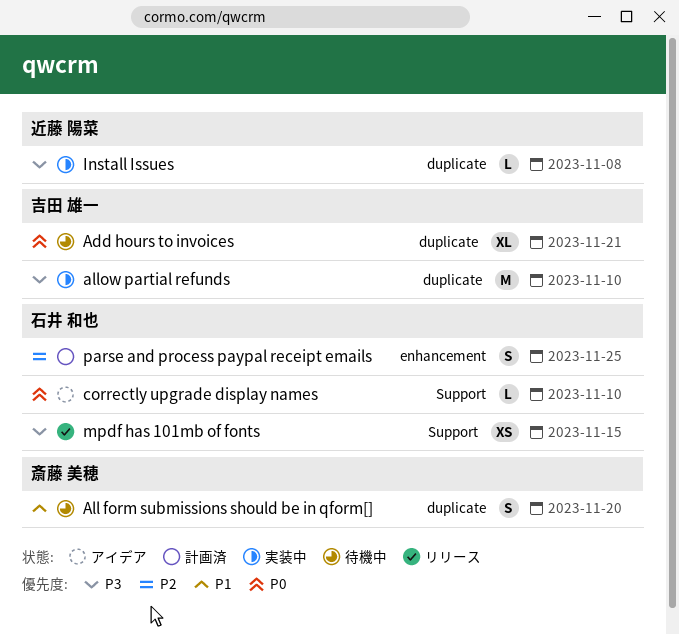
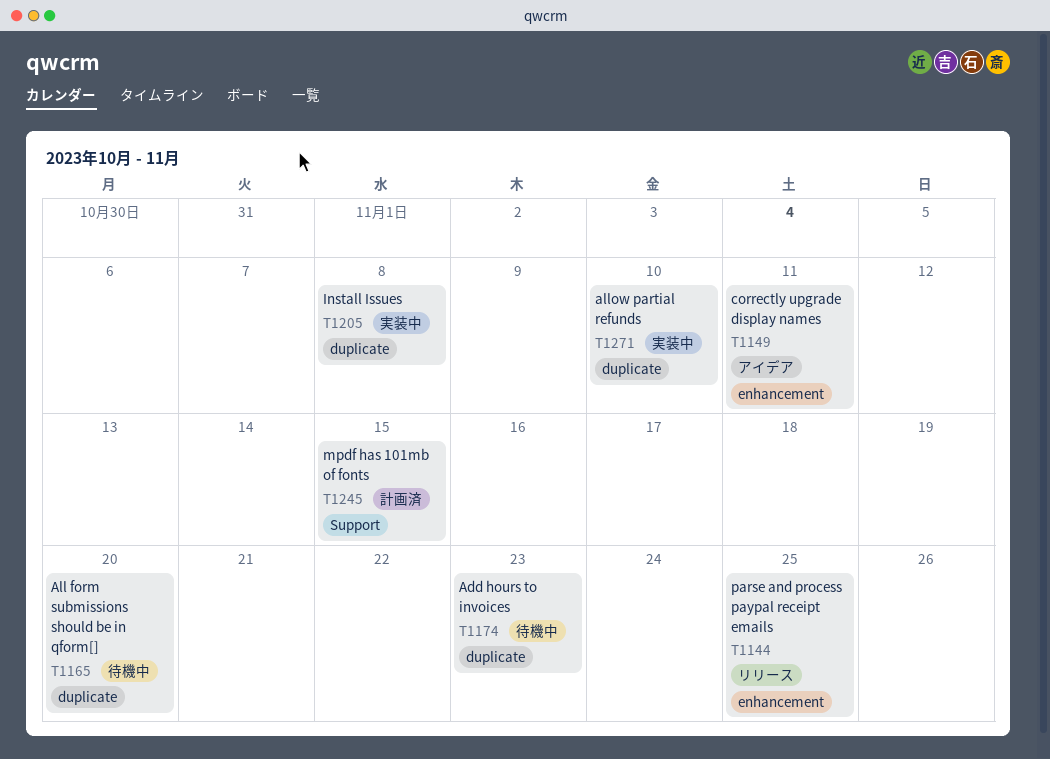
Add hours to invoices, due: Nov 21 -> Nov 23
correctly upgrade display names, label: Support -> enhancement
correctly upgrade display names, due: Nov 10 -> Nov 11
mpdf has 101mb of fonts, status: リリース -> 計画済
parse and process paypal receipt emails, status: 計画済 -> リリース

